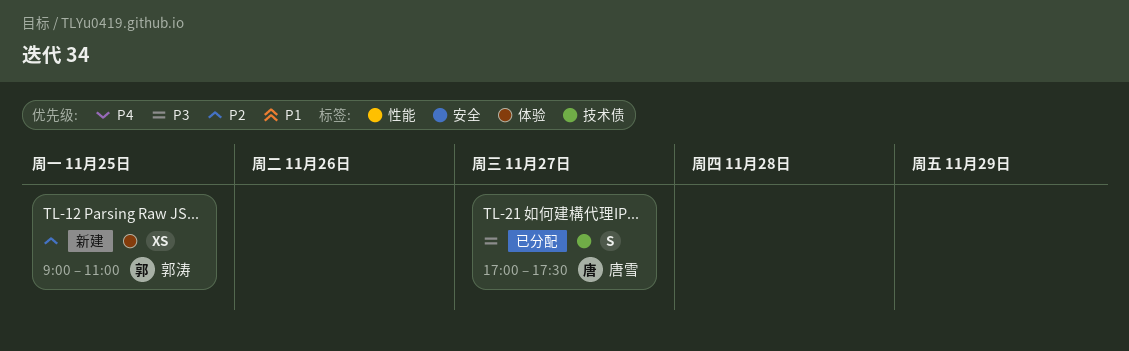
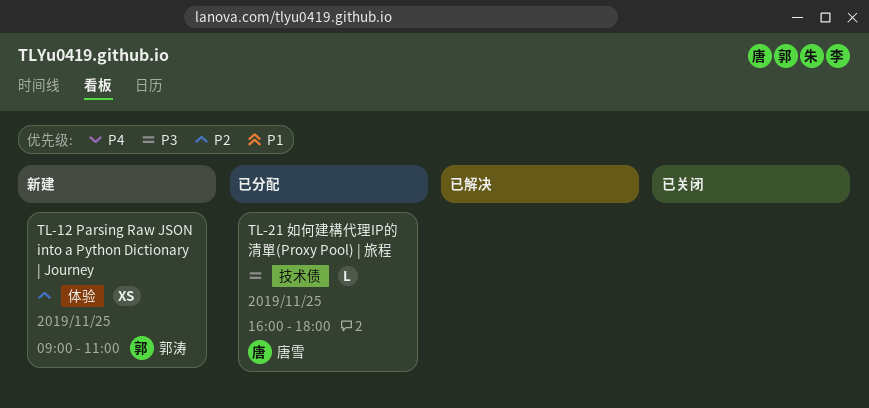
TL-21, estimate: S -> L
TL-21, day: Nov 27 -> Nov 25
TL-21, begins: 17:00 -> 16:00
TL-21, ends: 17:30 -> 18:00

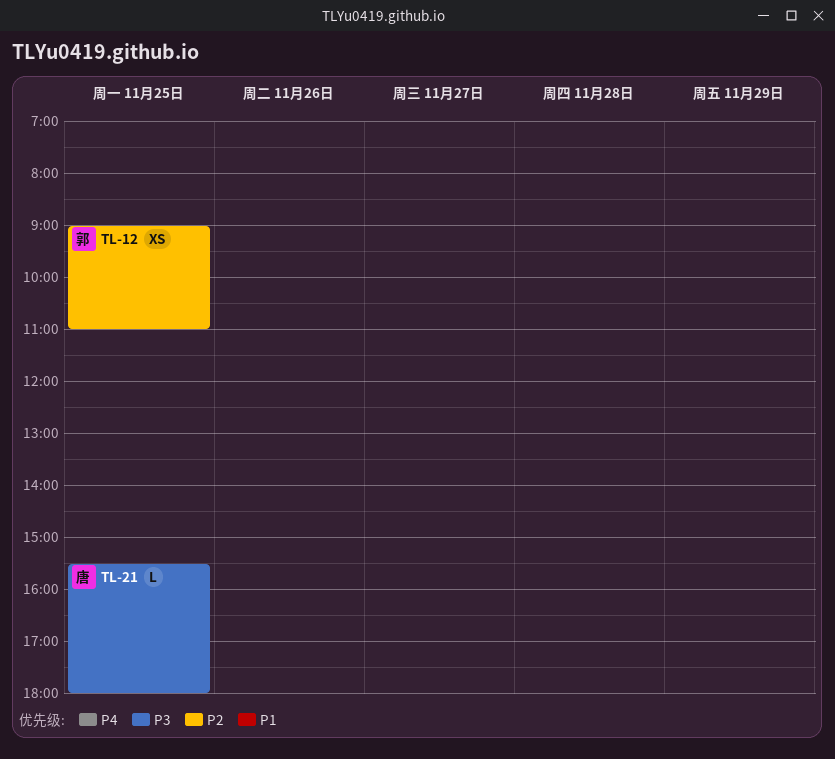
TL-21, begins: 16:00 -> 15:30

